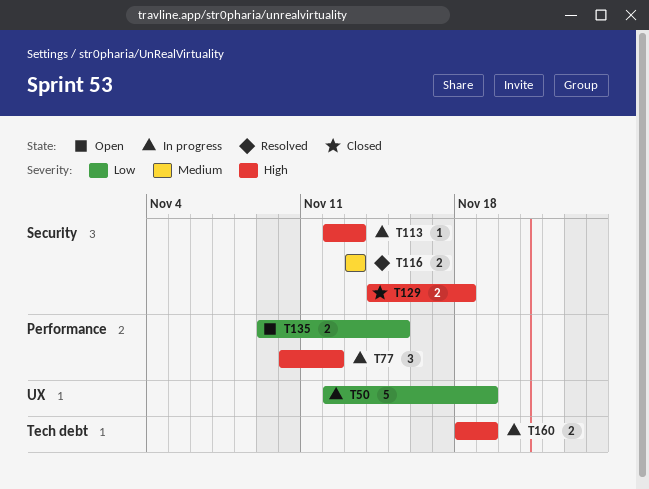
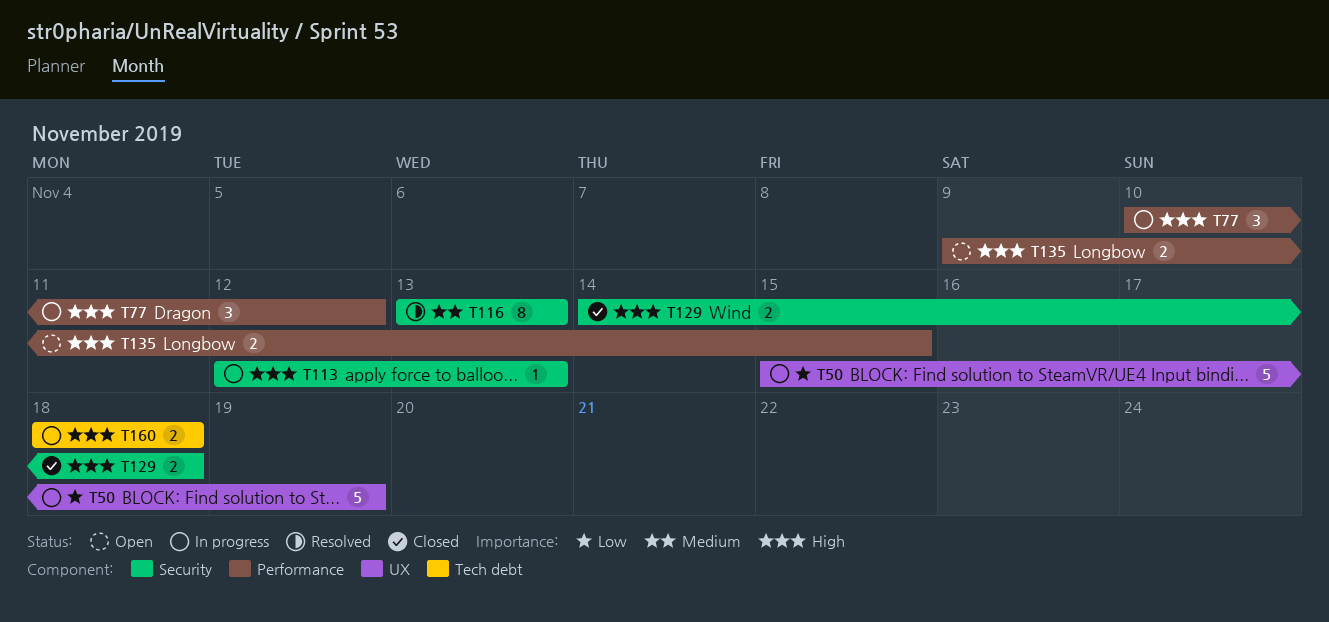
T50, start: Nov 12 -> Nov 15
T116, estimate: 2 -> 8
T135, priority: Low -> High
T160, due: Nov 19 -> Nov 18

